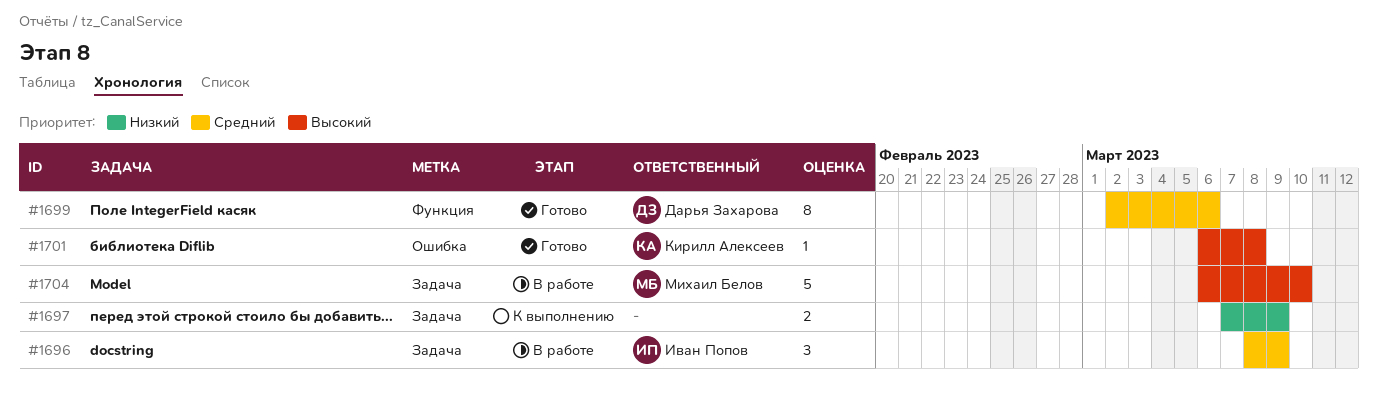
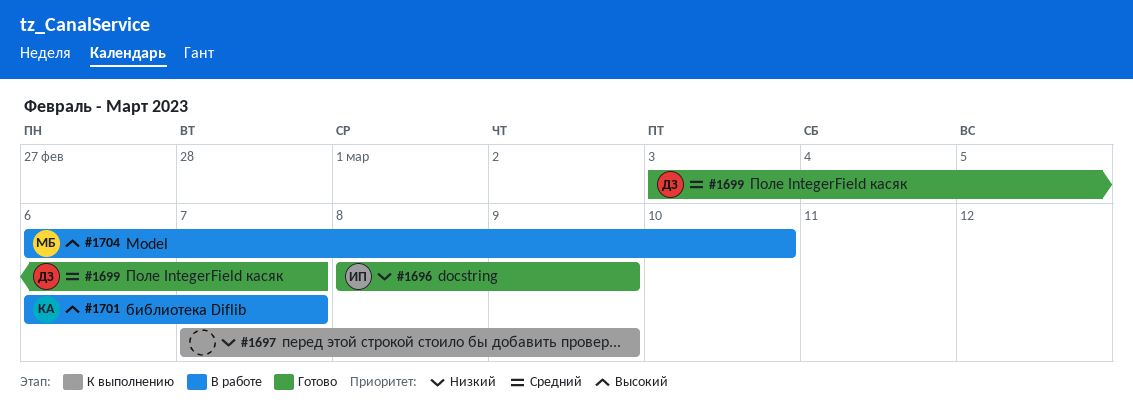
#1696, status: В работе -> Готово
#1696, priority: Средний -> Низкий
#1699, start: Mar 2 -> Mar 3
#1699, due: Mar 6 -> Mar 7
#1701, status: Готово -> В работе
#1701, due: Mar 8 -> Mar 7

